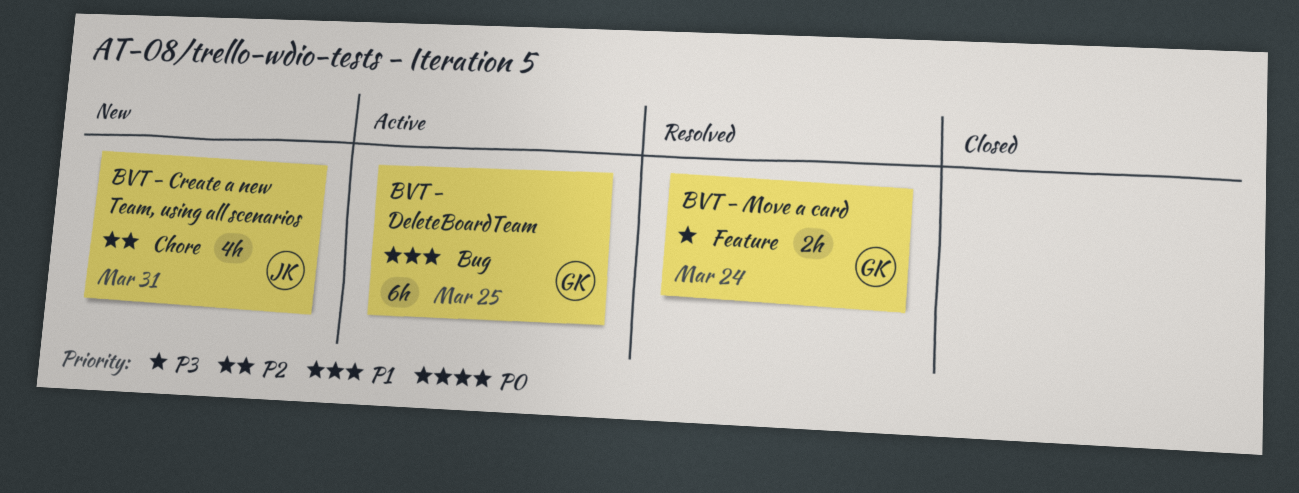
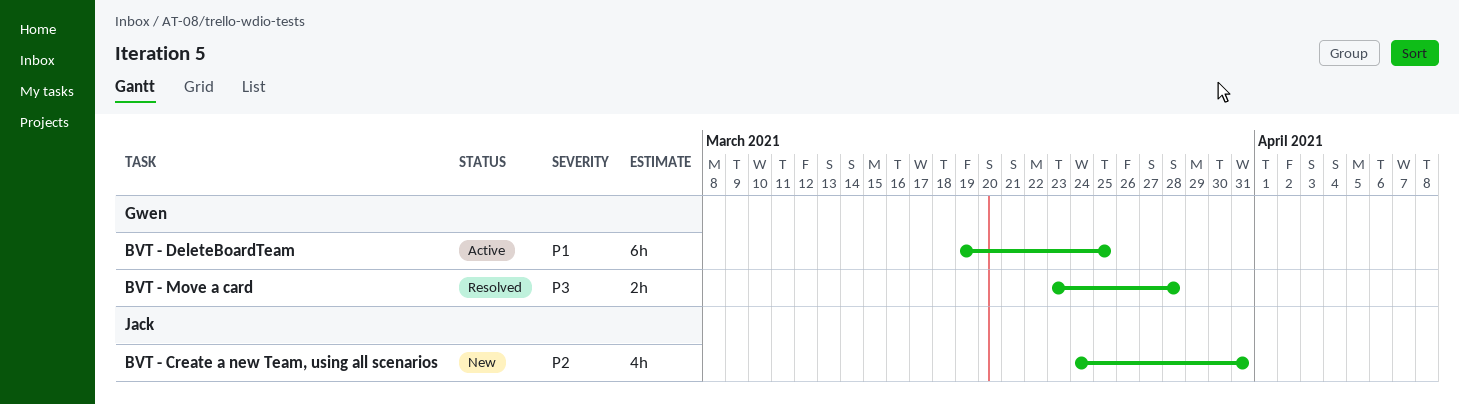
BVT - Move a card, due: Mar 24 -> Mar 28

